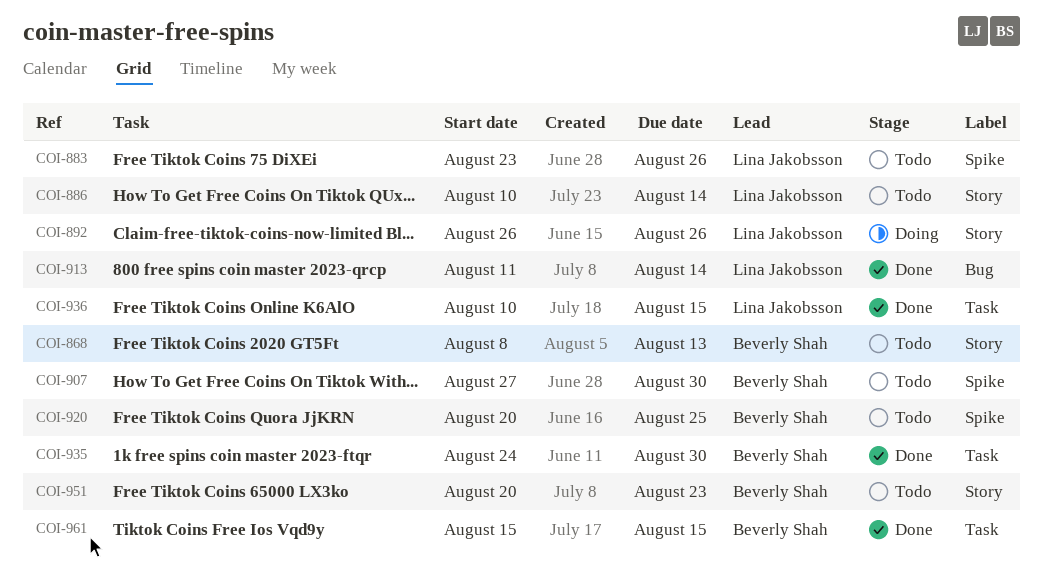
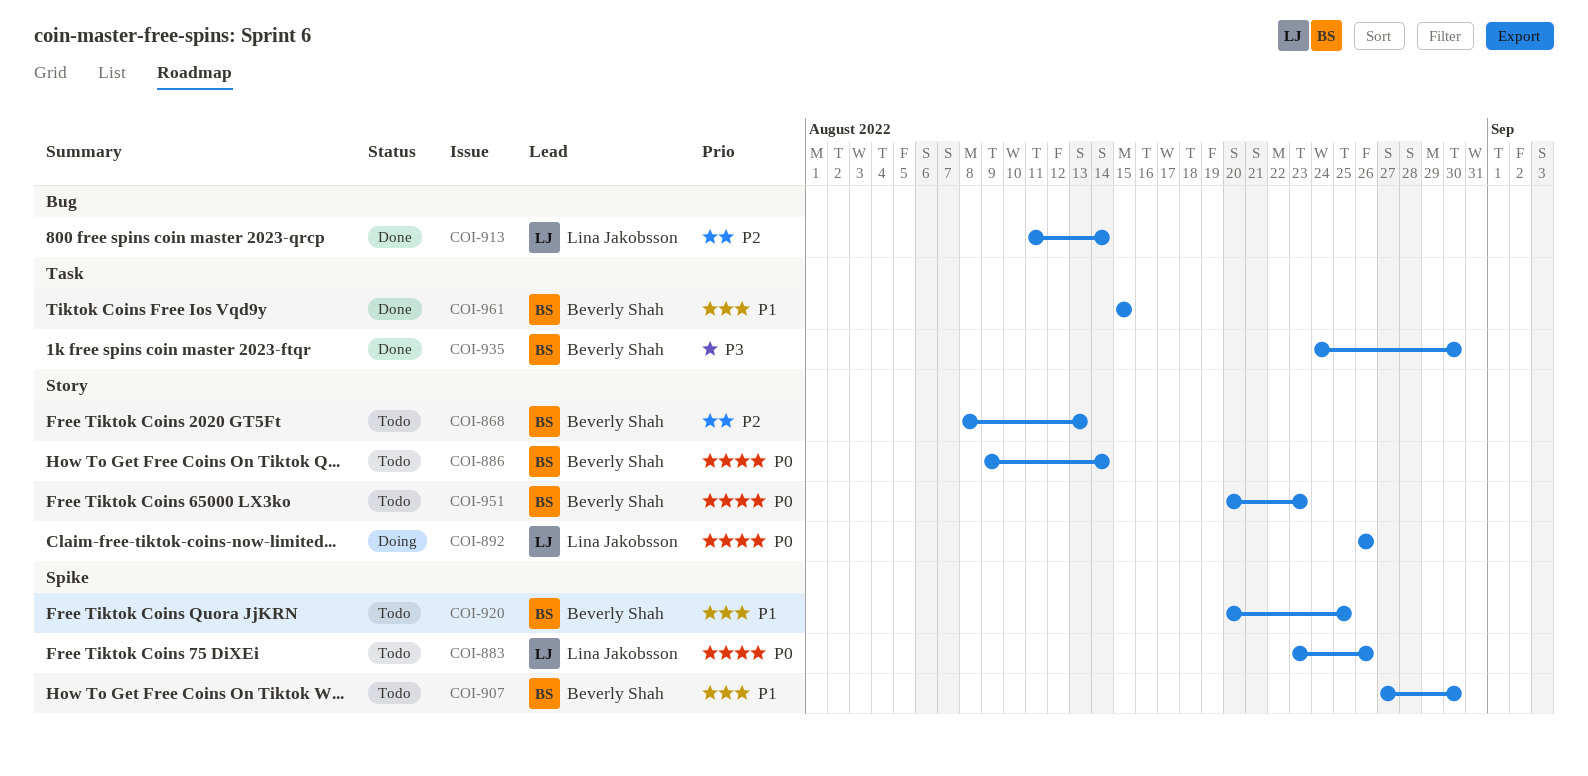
COI-886, owner: Lina Jakobsson -> Beverly Shah
COI-886, start: Aug 10 -> Aug 9
COI-936: present -> none

